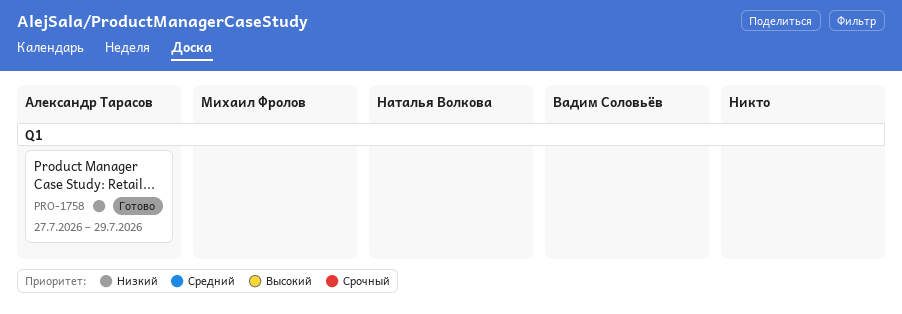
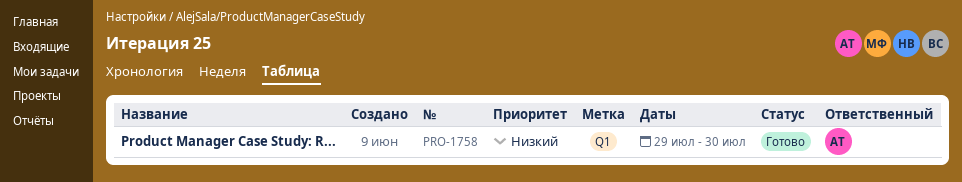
PRO-1758, start: Jul 27 -> Jul 29
PRO-1758, due: Jul 29 -> Jul 30

